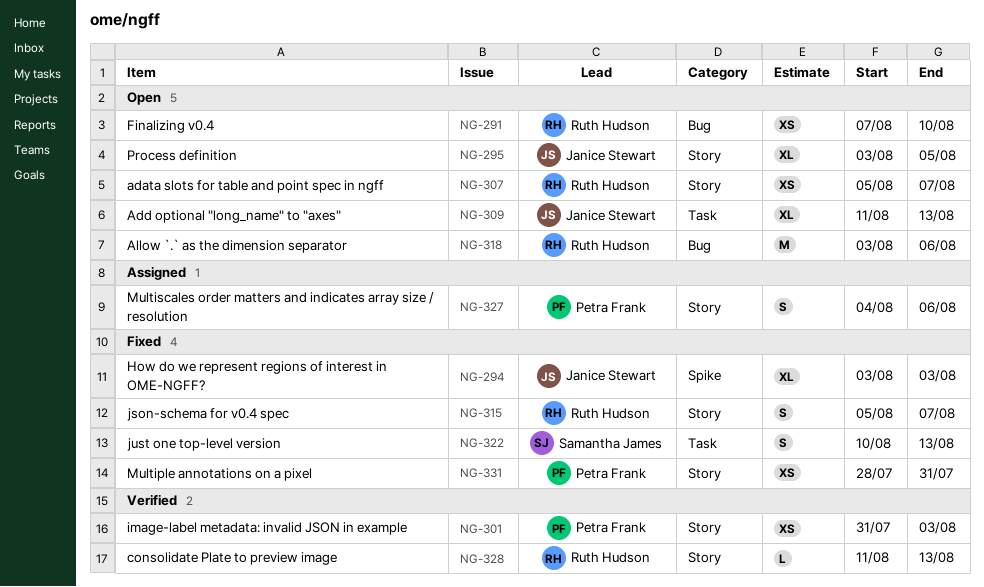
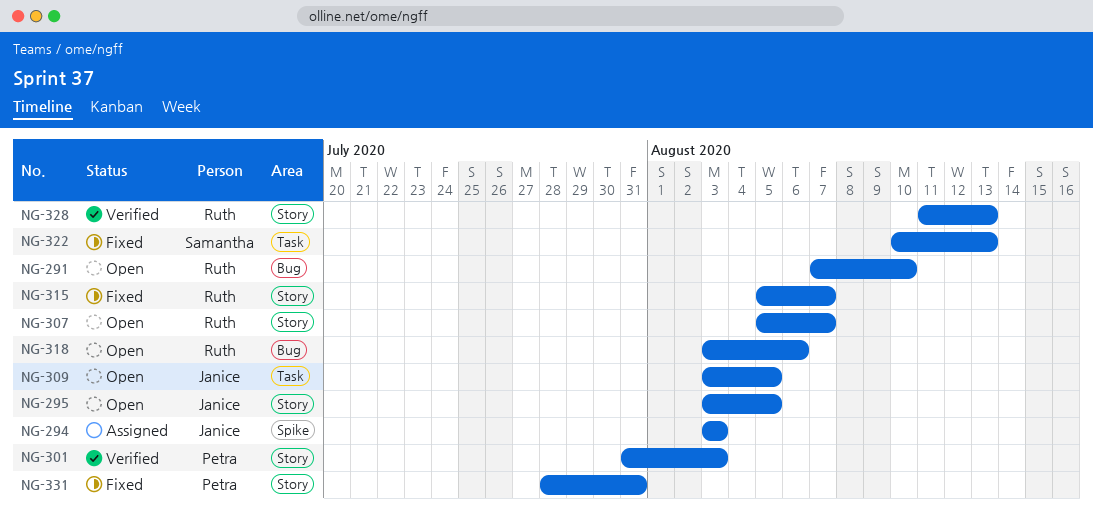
NG-294, status: Fixed -> Assigned
NG-309, start: Aug 11 -> Aug 3
NG-309, due: Aug 13 -> Aug 5
NG-327: present -> none

